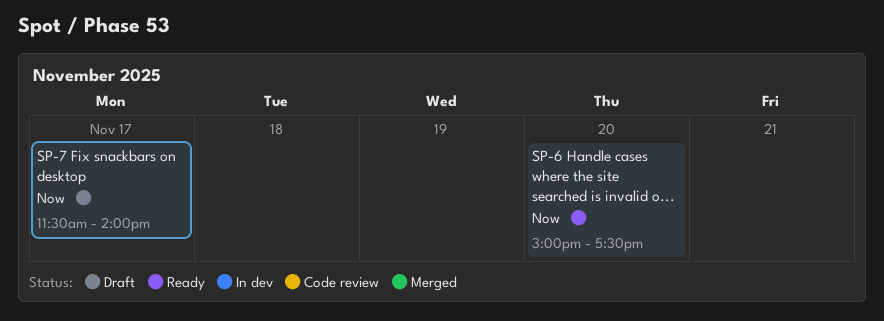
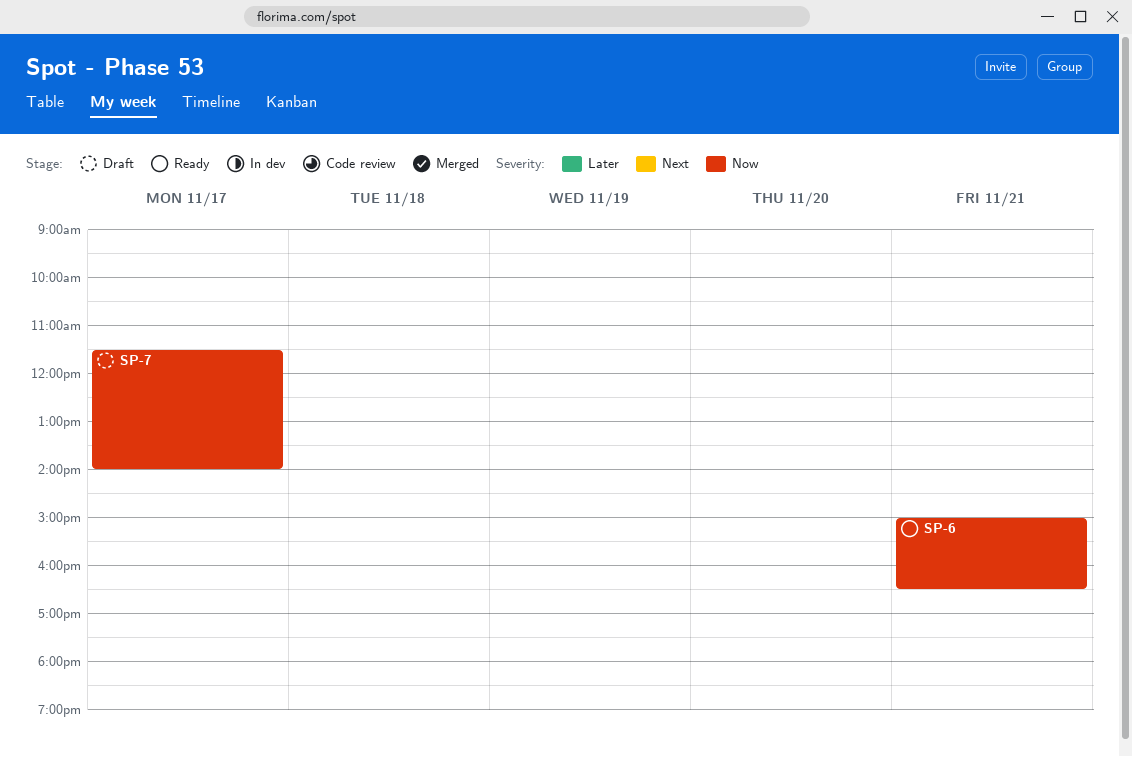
SP-6, day: Nov 20 -> Nov 21
SP-6, ends: 17:30 -> 16:30

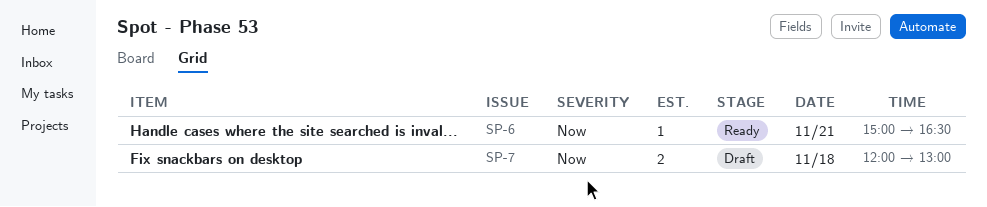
SP-7, day: Nov 17 -> Nov 18
SP-7, begins: 11:30 -> 12:00
SP-7, ends: 14:00 -> 13:00

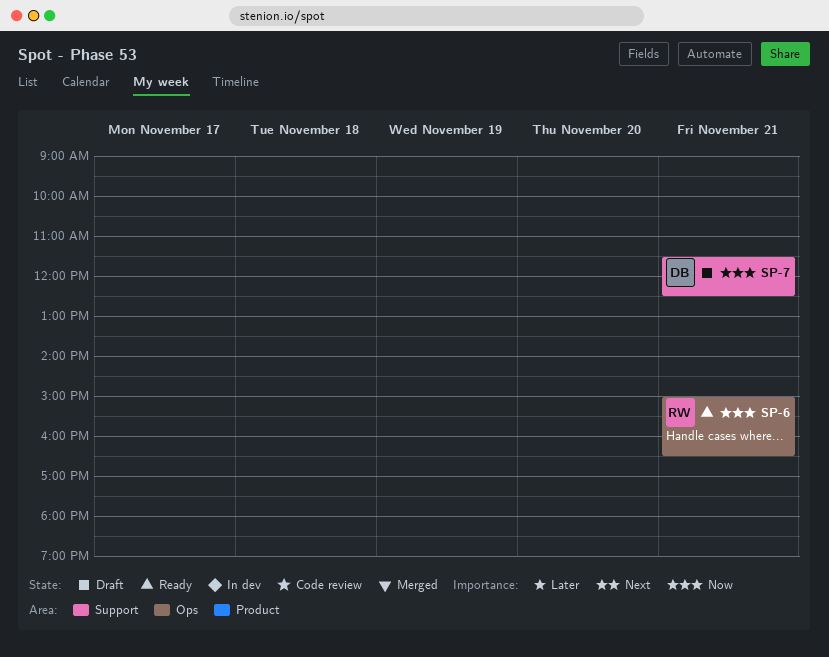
SP-7, day: Nov 18 -> Nov 21
SP-7, begins: 12:00 -> 11:30
SP-7, ends: 13:00 -> 12:30

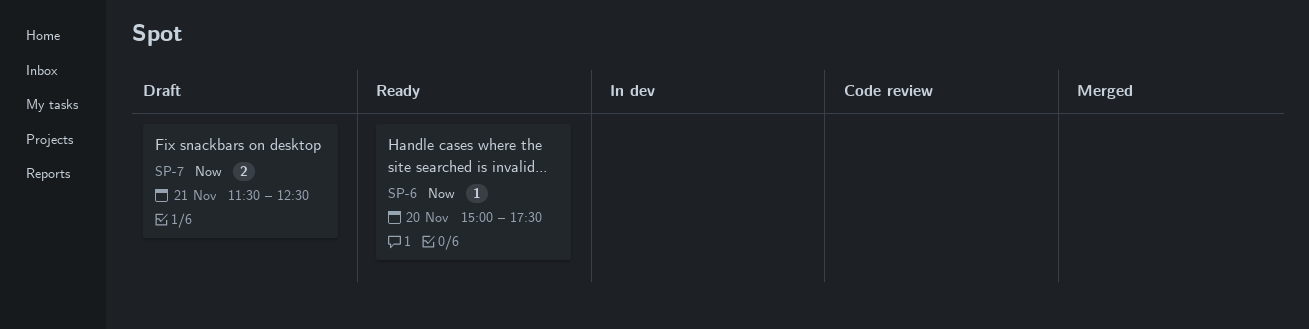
SP-6, day: Nov 21 -> Nov 20
SP-6, ends: 16:30 -> 17:30

